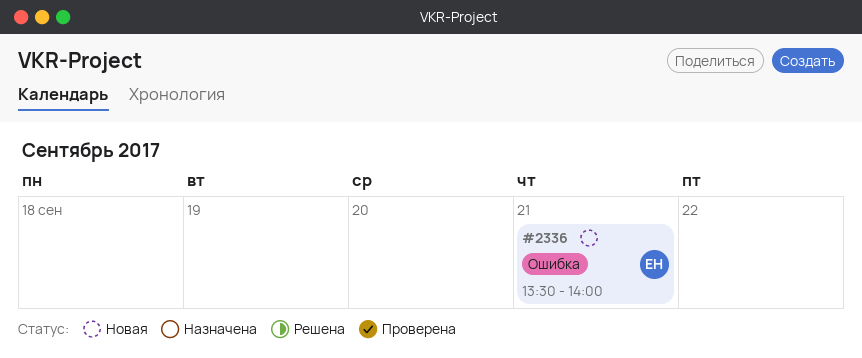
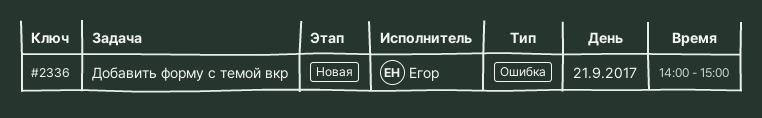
#2336, begins: 13:30 -> 14:00
#2336, ends: 14:00 -> 15:00

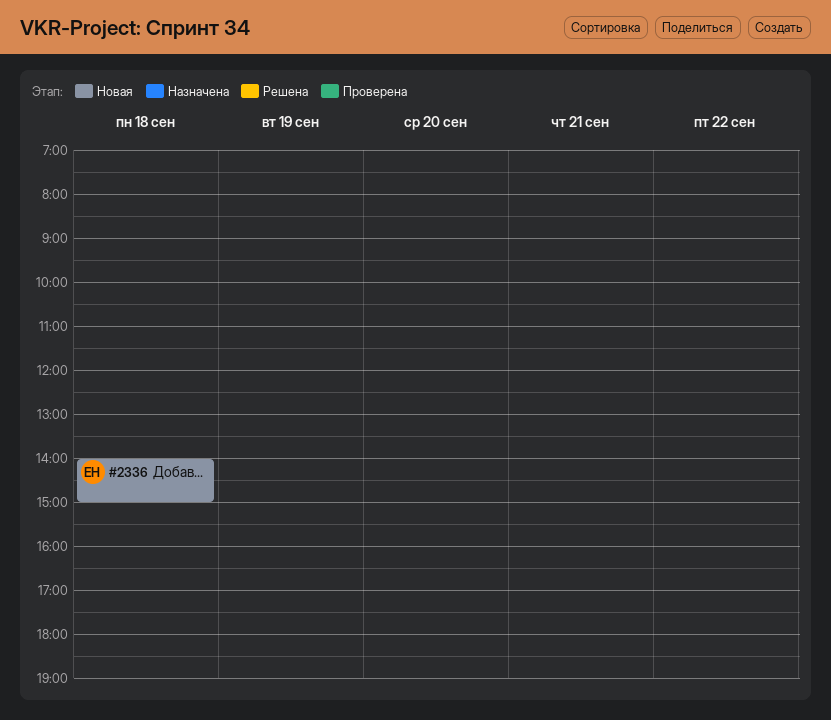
#2336, day: Sep 21 -> Sep 18

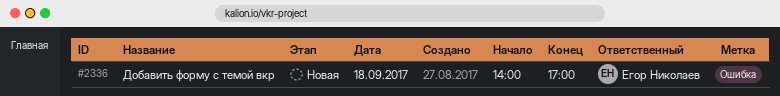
#2336, ends: 15:00 -> 17:00

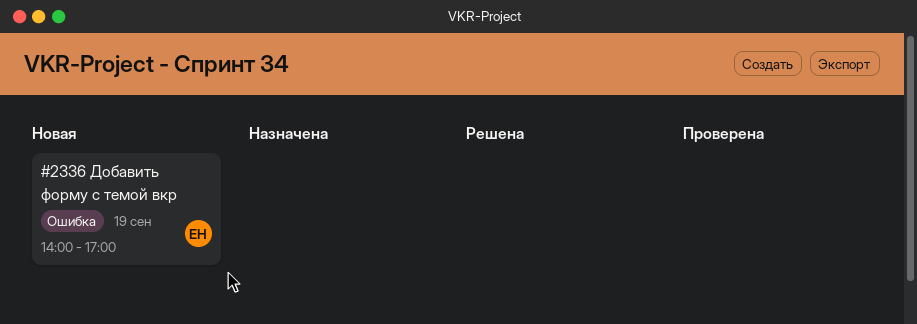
#2336, day: Sep 18 -> Sep 19

